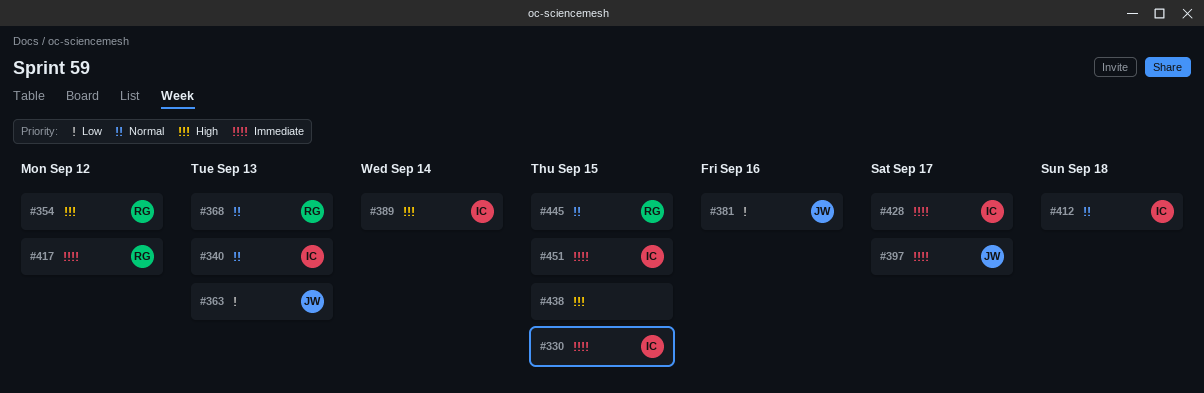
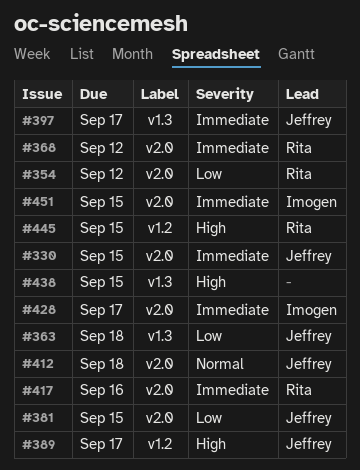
#330, owner: Imogen -> Jeffrey
#340: present -> none
#354, priority: High -> Low
#363, due: Sep 13 -> Sep 18
#368, priority: Normal -> Immediate
#368, due: Sep 13 -> Sep 12
#381, due: Sep 16 -> Sep 15
#389, owner: Imogen -> Jeffrey
#389, due: Sep 14 -> Sep 17
#412, owner: Imogen -> Jeffrey
#417, due: Sep 12 -> Sep 16
#445, priority: Normal -> High

